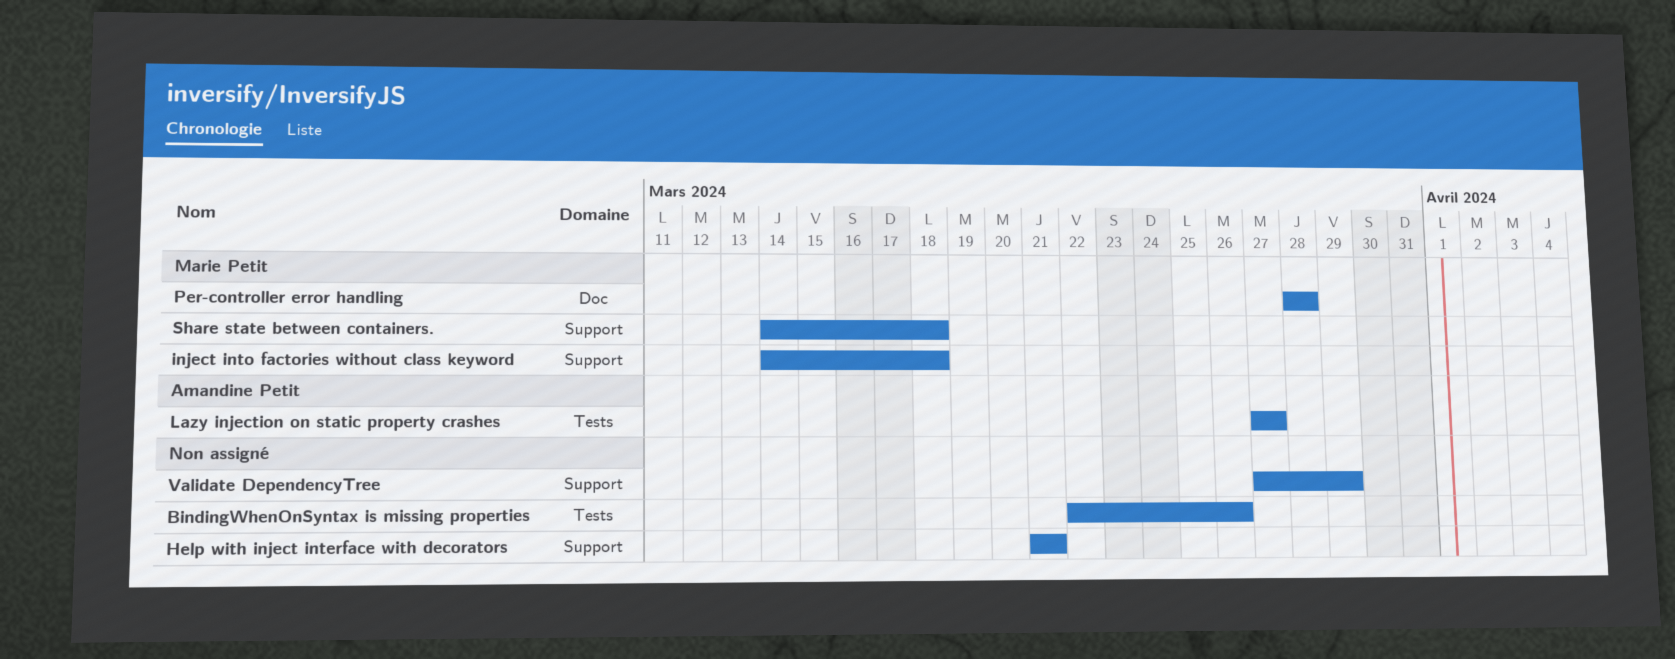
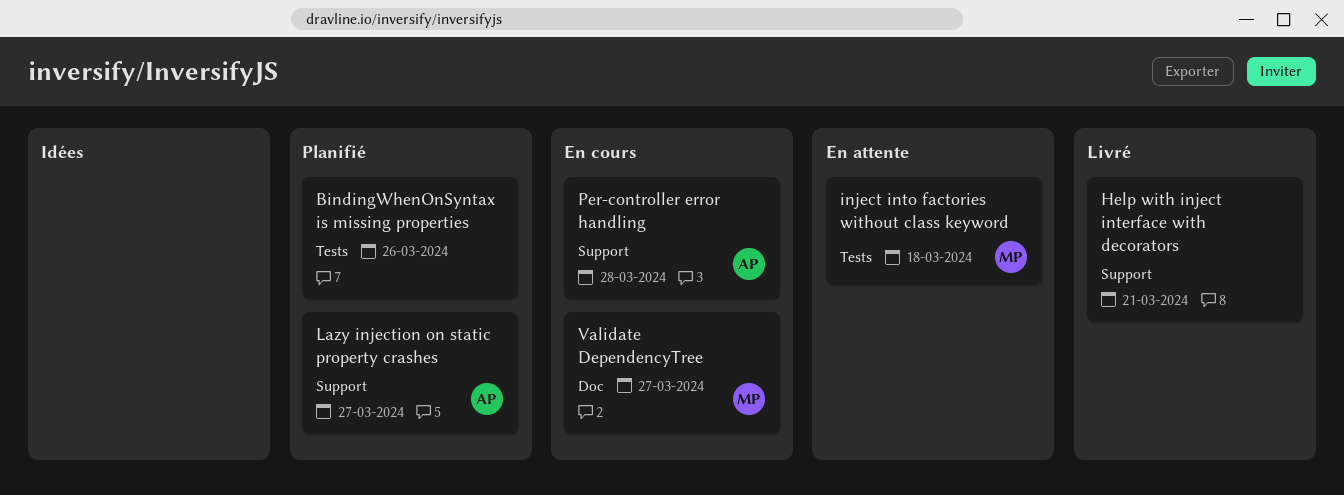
inject into factories without class keyword, label: Support -> Tests
Lazy injection on static property crashes, label: Tests -> Support
Per-controller error handling, owner: Marie Petit -> Amandine Petit
Per-controller error handling, label: Doc -> Support
Share state between containers.: present -> none
Validate DependencyTree, owner: none -> Marie Petit
Validate DependencyTree, label: Support -> Doc
Validate DependencyTree, due: Mar 29 -> Mar 27

